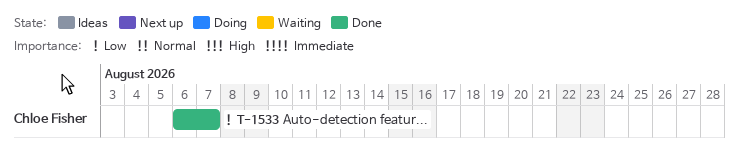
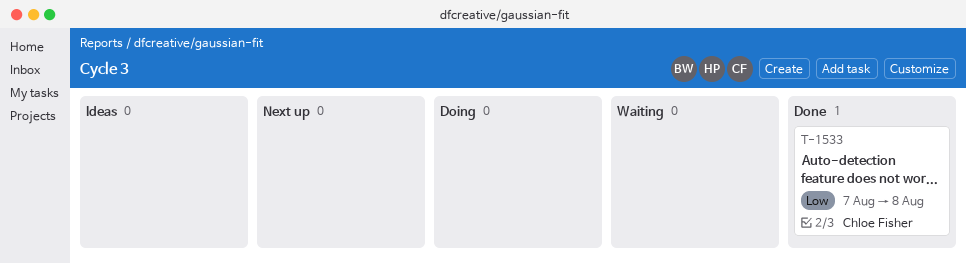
T-1533, start: Aug 6 -> Aug 7
T-1533, due: Aug 7 -> Aug 8

